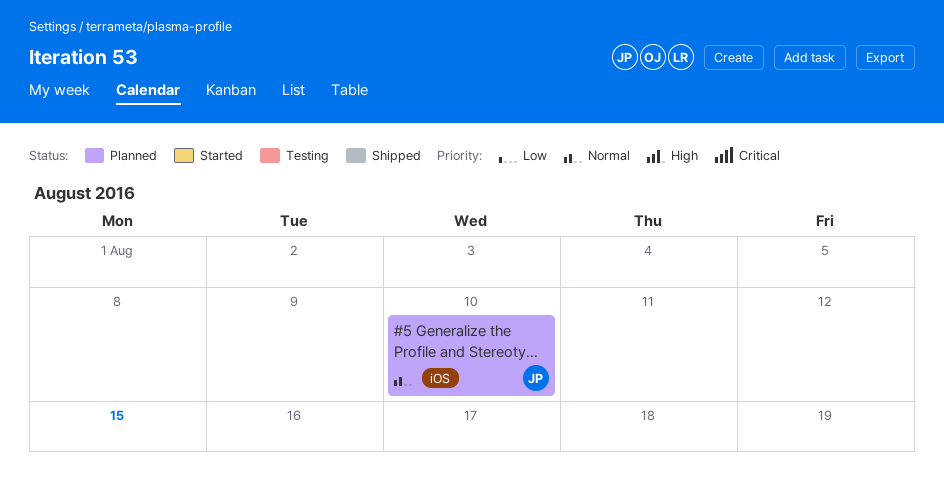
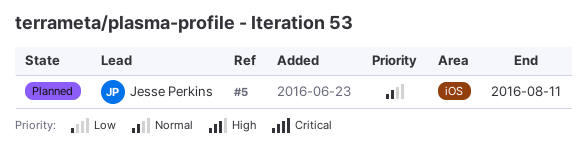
#5, due: Aug 10 -> Aug 11

